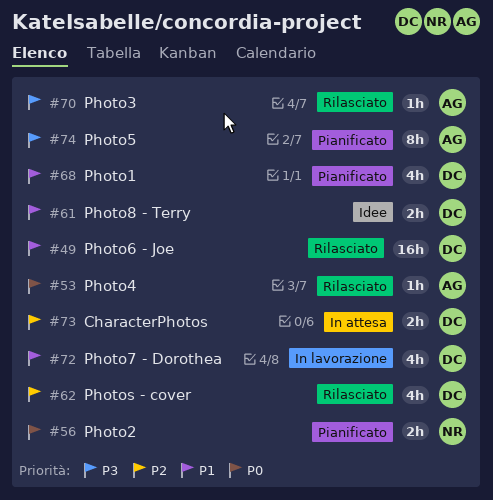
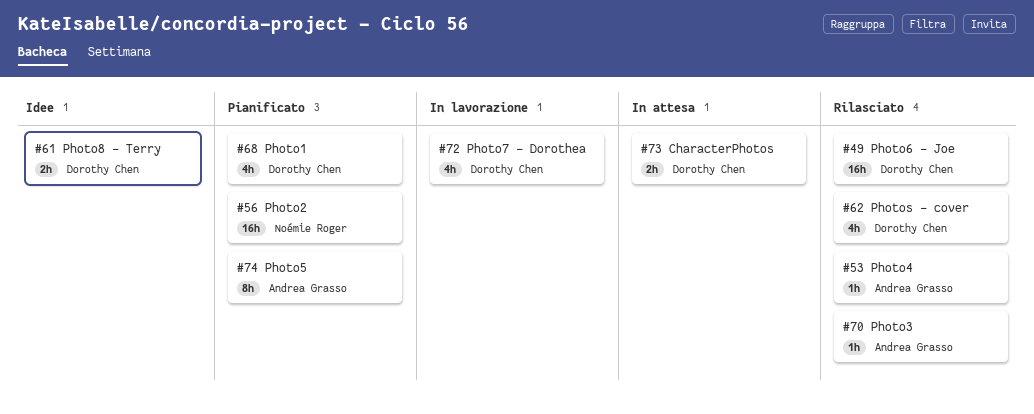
#56, estimate: 2h -> 16h

